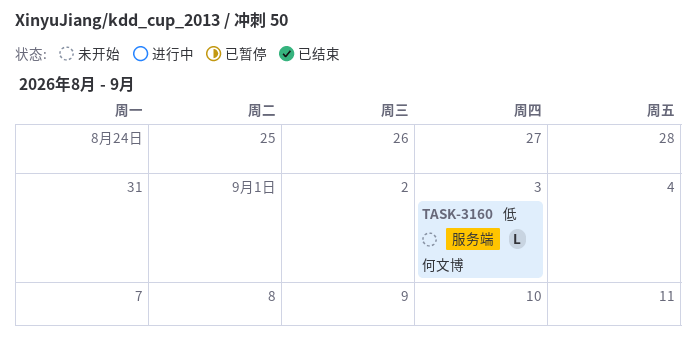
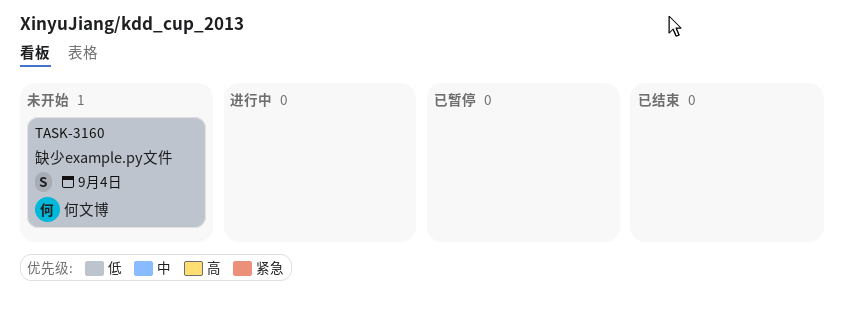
TASK-3160, estimate: L -> S
TASK-3160, due: Sep 3 -> Sep 4

